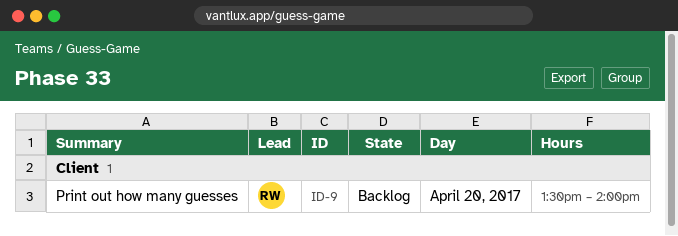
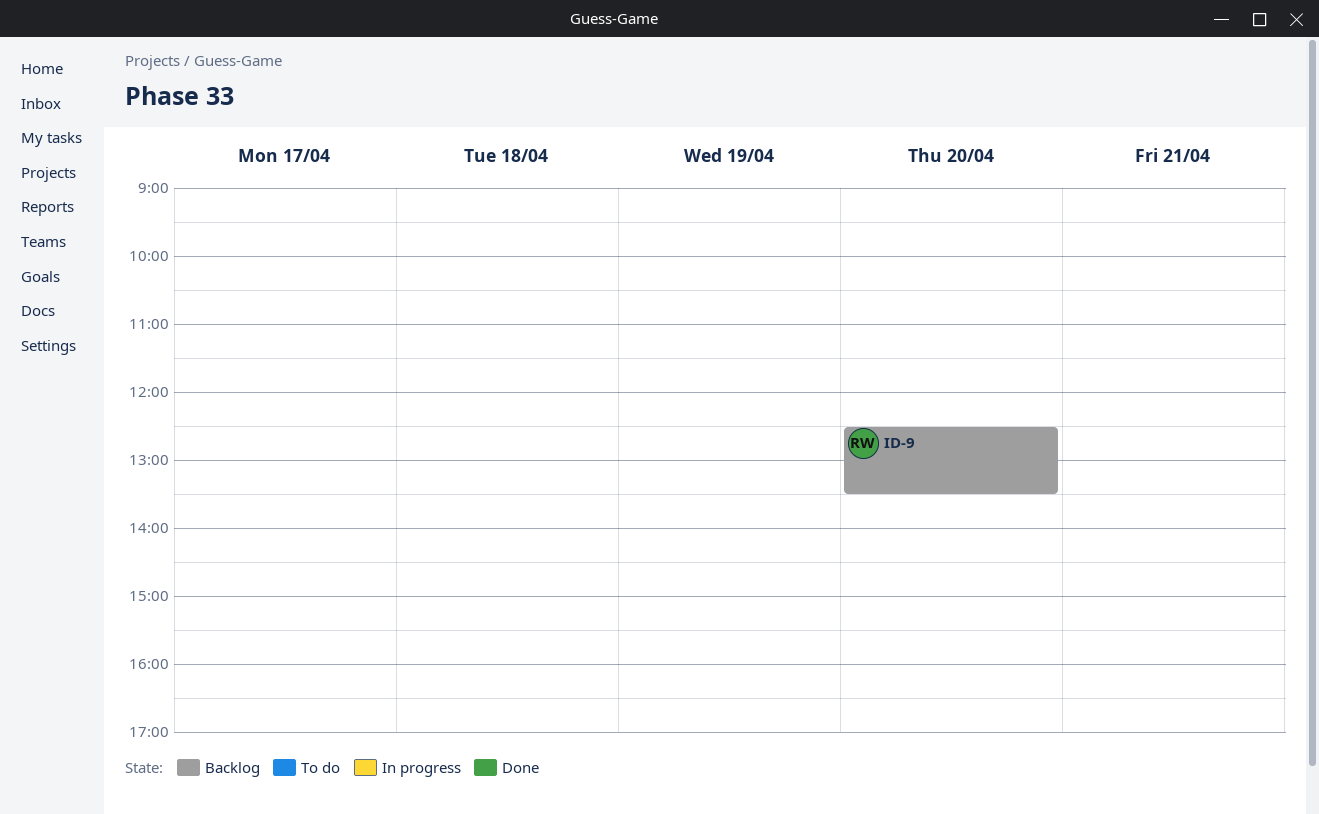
ID-9, begins: 13:30 -> 12:30
ID-9, ends: 14:00 -> 13:30

